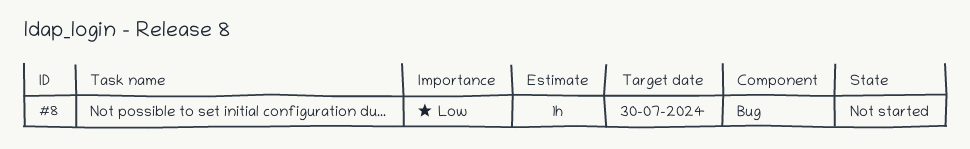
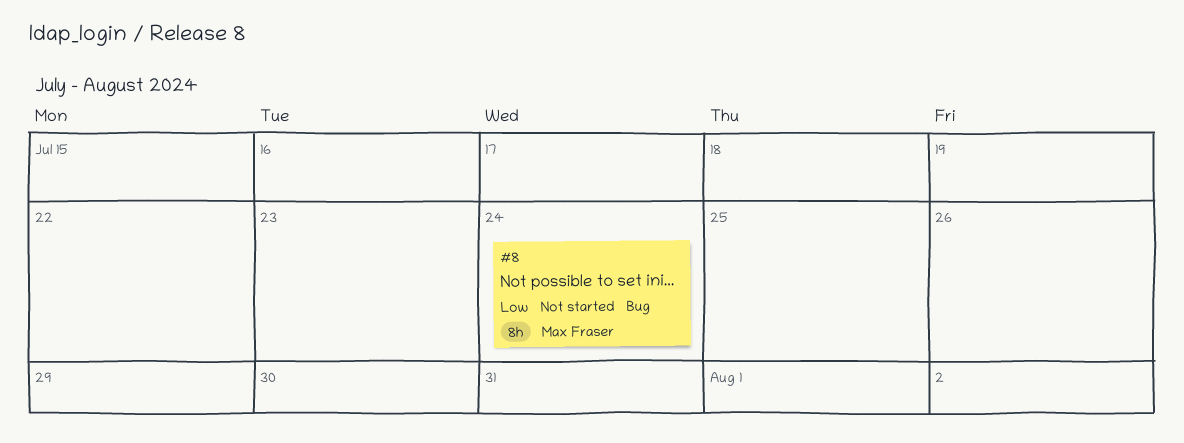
#8, estimate: 1h -> 8h
#8, due: Jul 30 -> Jul 24

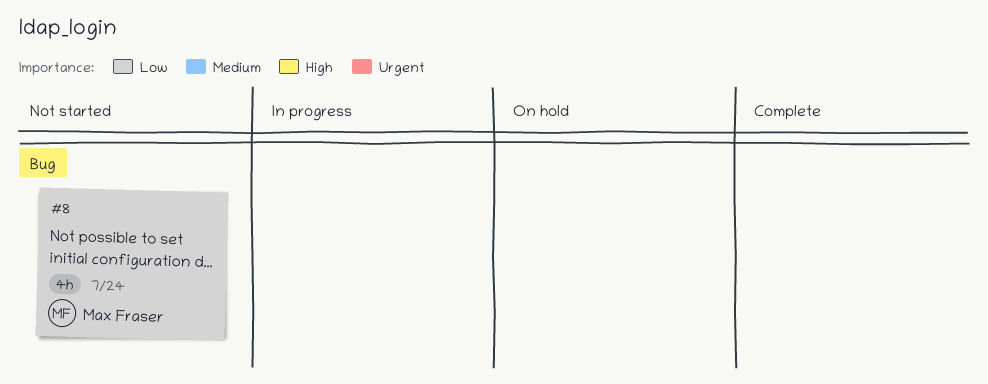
#8, estimate: 8h -> 4h

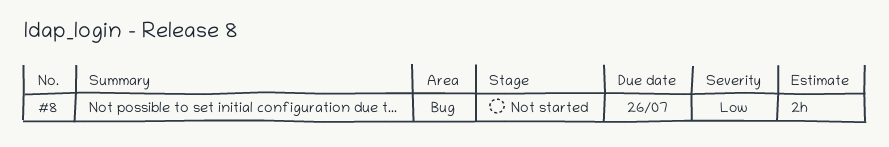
#8, estimate: 4h -> 2h
#8, due: Jul 24 -> Jul 26

